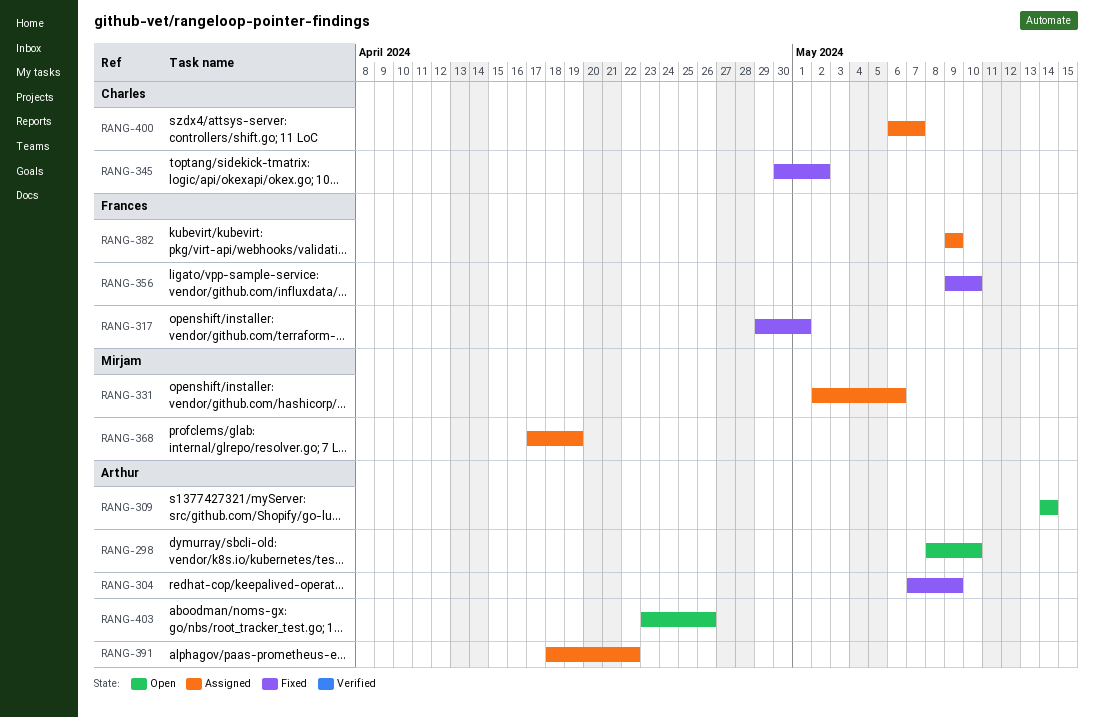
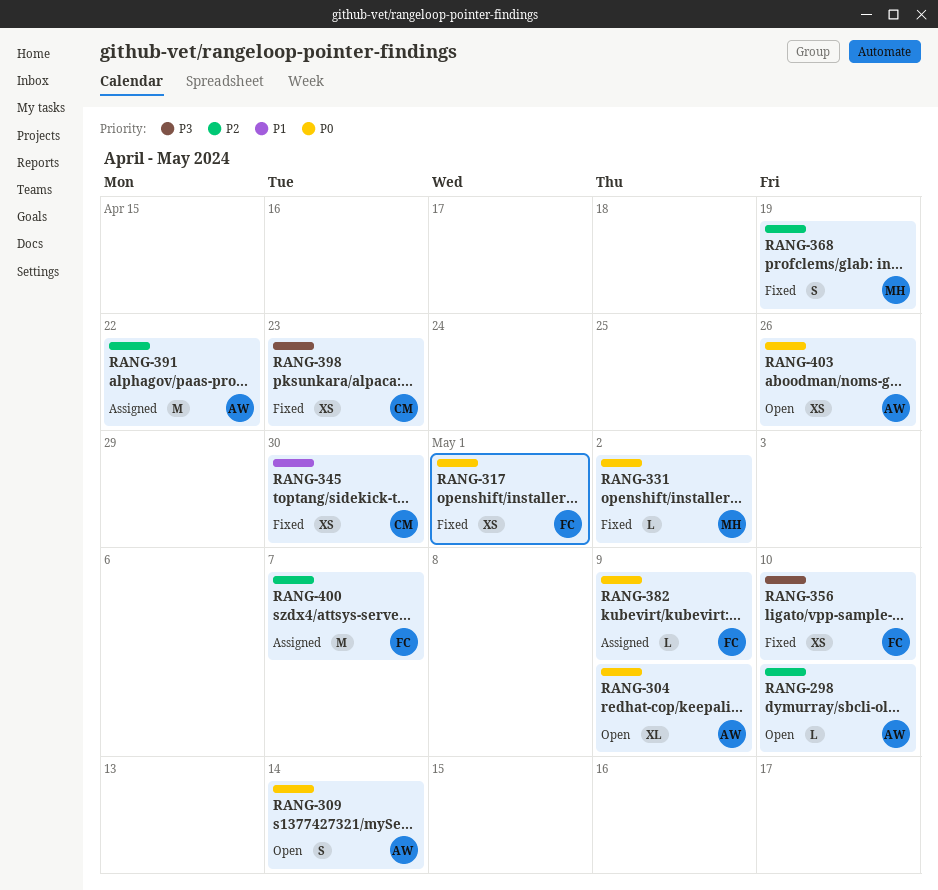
RANG-304, status: Fixed -> Open
RANG-331, status: Assigned -> Fixed
RANG-331, due: May 6 -> May 2
RANG-345, due: May 2 -> Apr 30
RANG-368, status: Assigned -> Fixed
RANG-398: none -> present
RANG-400, owner: Charles -> Frances

